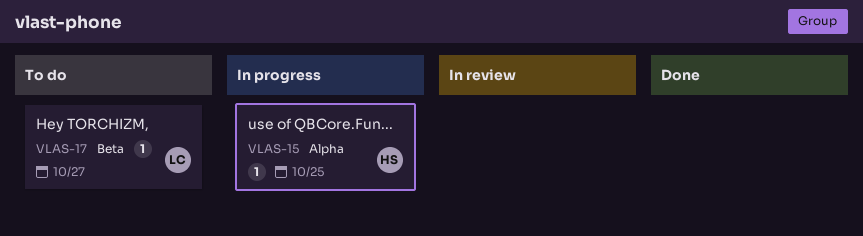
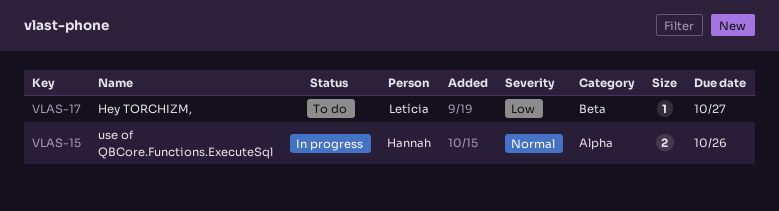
VLAS-15, estimate: 1 -> 2
VLAS-15, due: Oct 25 -> Oct 26

